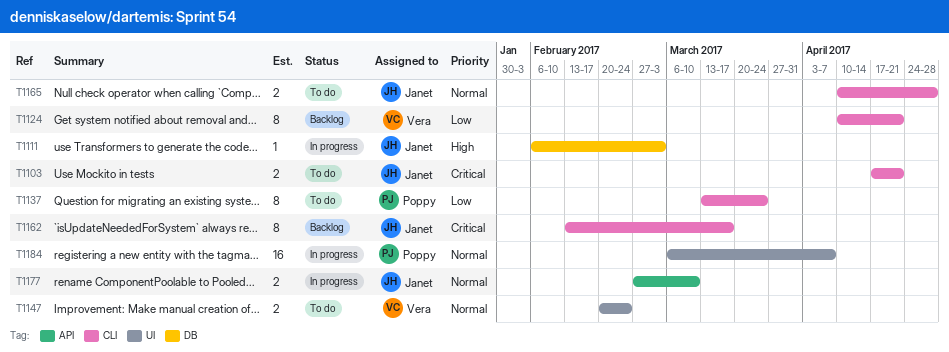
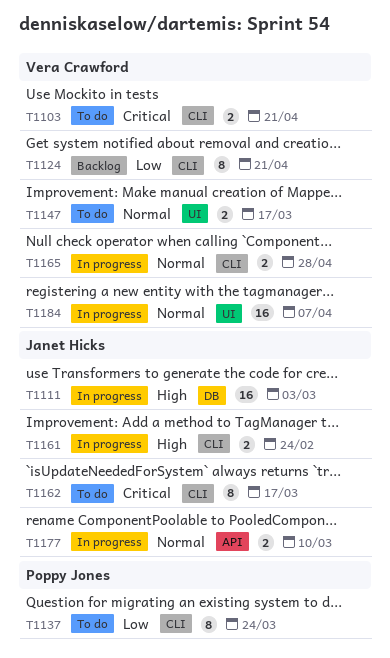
T1103, owner: Janet Hicks -> Vera Crawford
T1111, estimate: 1 -> 16
T1147, due: Feb 24 -> Mar 17
T1161: none -> present
T1162, status: Backlog -> To do
T1165, status: To do -> In progress
T1165, owner: Janet Hicks -> Vera Crawford
T1184, owner: Poppy Jones -> Vera Crawford

